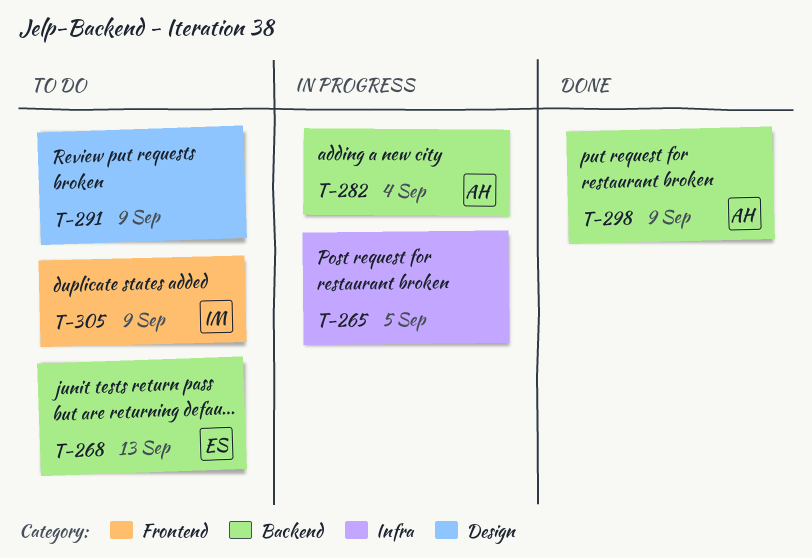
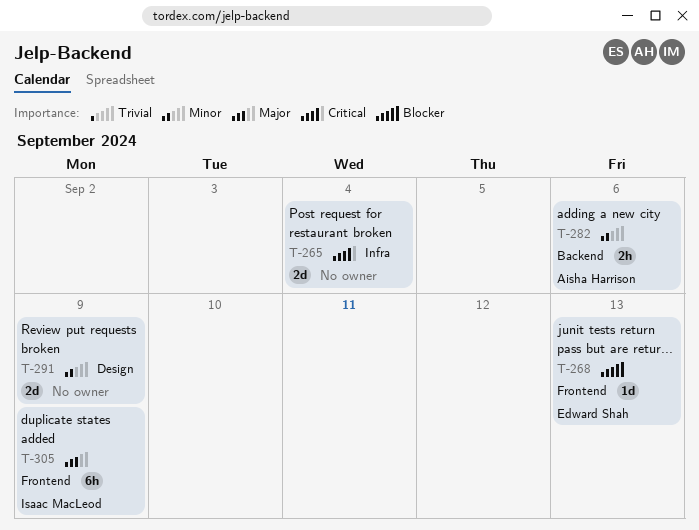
T-265, due: Sep 5 -> Sep 4
T-268, label: Backend -> Frontend
T-282, due: Sep 4 -> Sep 6
T-298: present -> none

